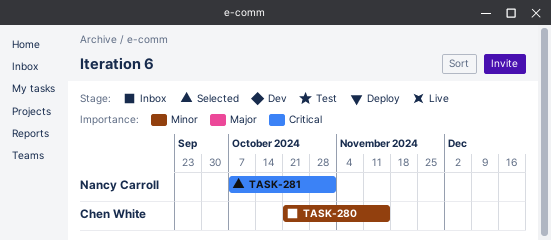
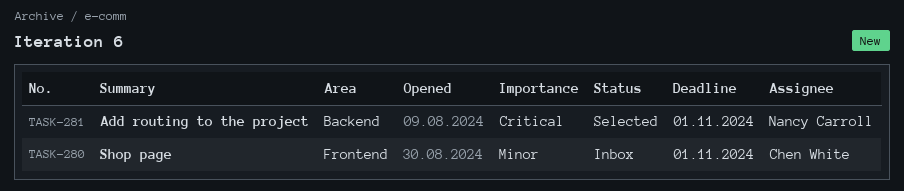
TASK-280, due: Nov 15 -> Nov 1

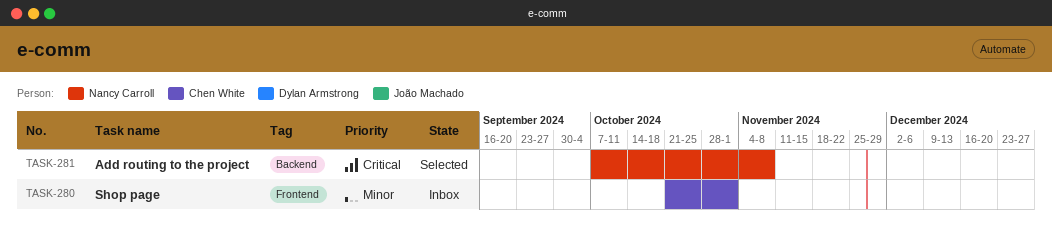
TASK-281, due: Nov 1 -> Nov 8

